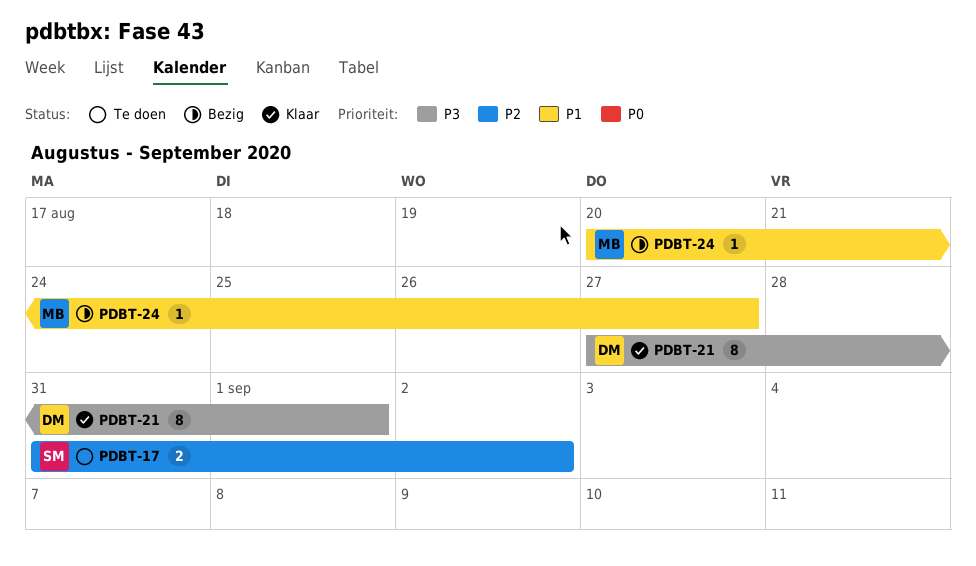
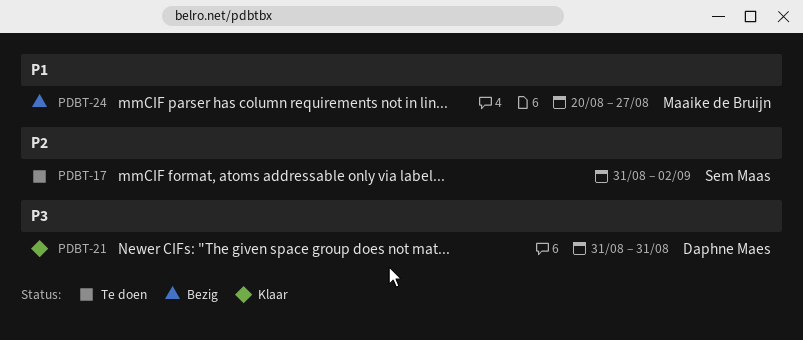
PDBT-21, start: Aug 27 -> Aug 31
PDBT-21, due: Sep 1 -> Aug 31

